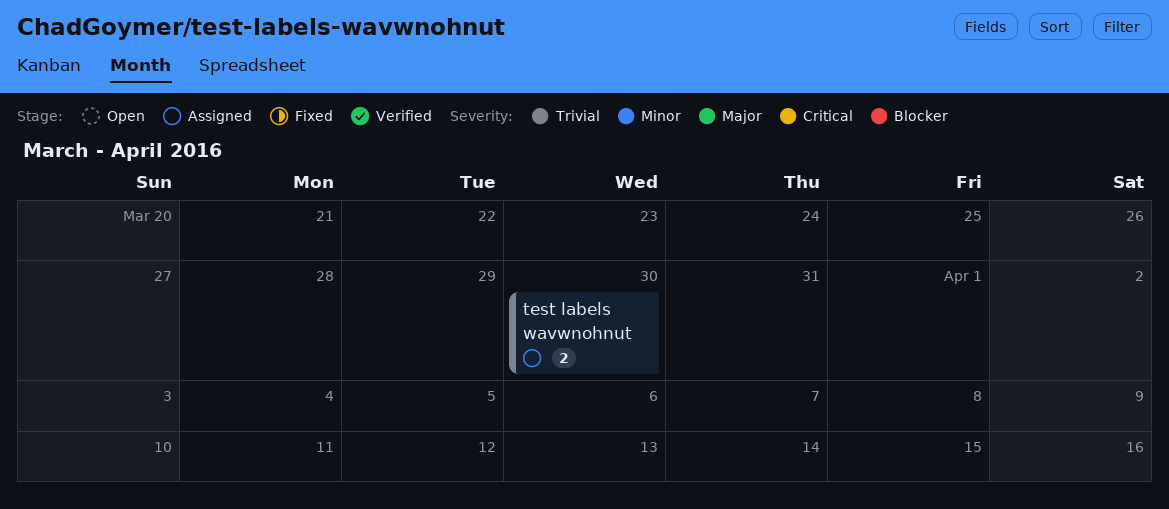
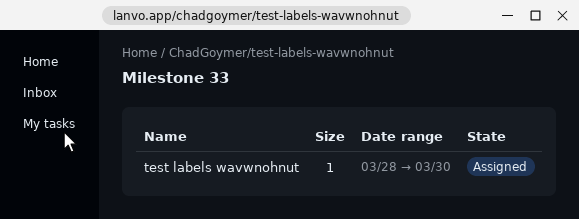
test labels wavwnohnut, estimate: 2 -> 1

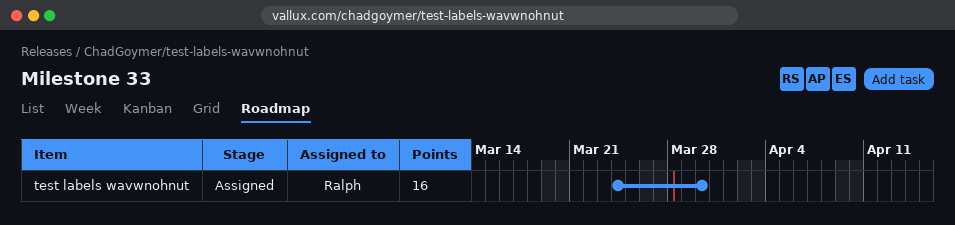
test labels wavwnohnut, estimate: 1 -> 16
test labels wavwnohnut, start: Mar 28 -> Mar 24

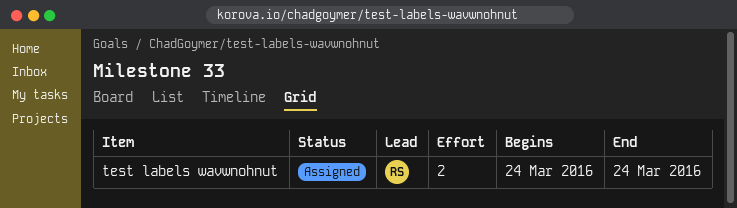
test labels wavwnohnut, estimate: 16 -> 2
test labels wavwnohnut, due: Mar 30 -> Mar 24

